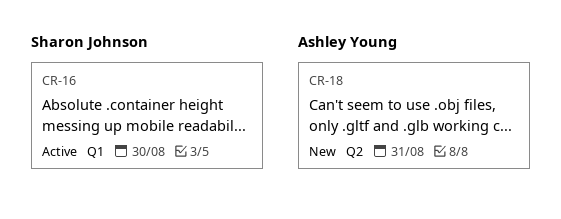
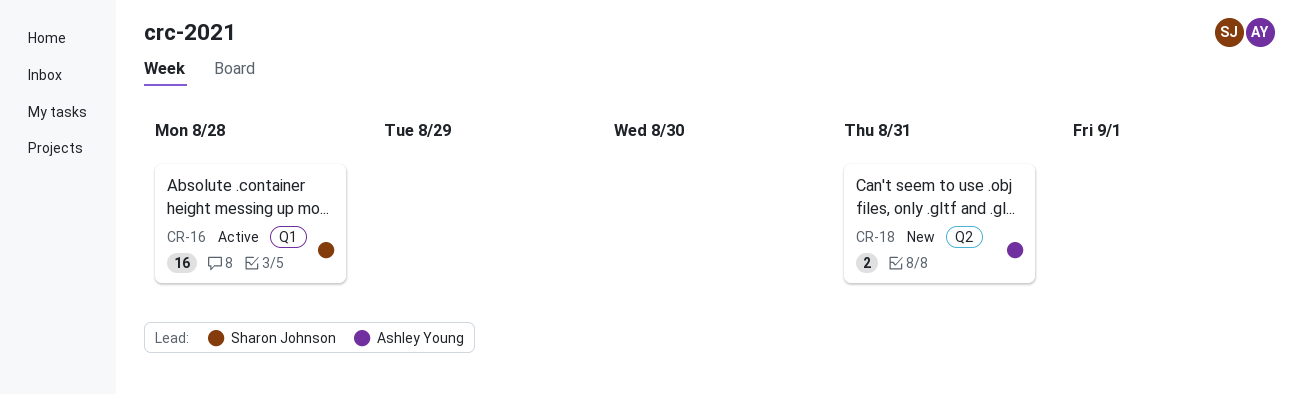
CR-16, due: Aug 30 -> Aug 28

